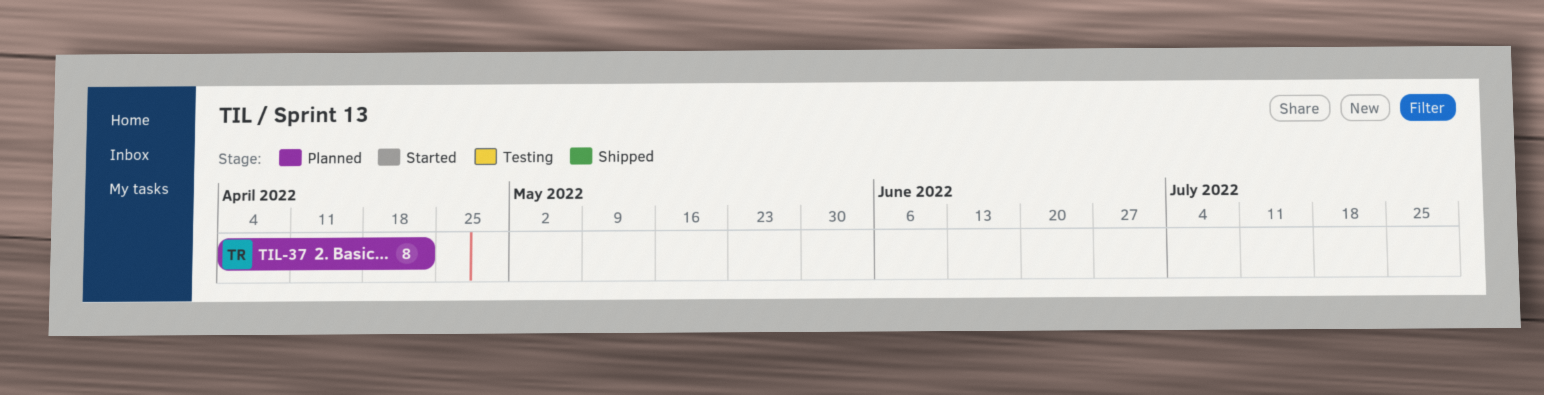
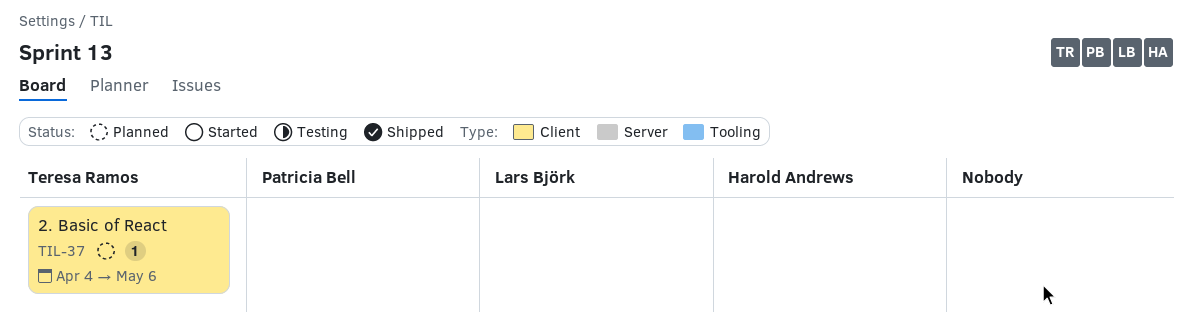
TIL-37, estimate: 8 -> 1
TIL-37, due: Apr 22 -> May 6

